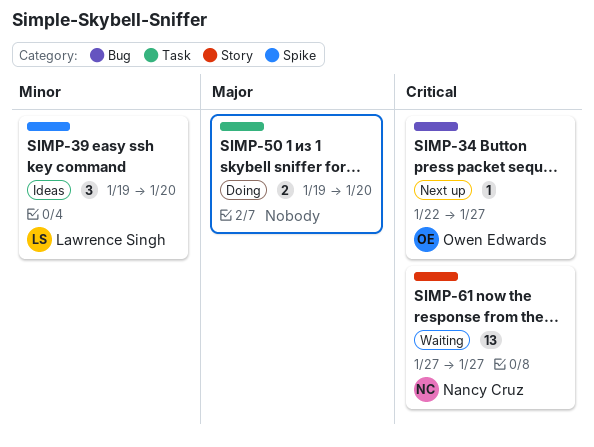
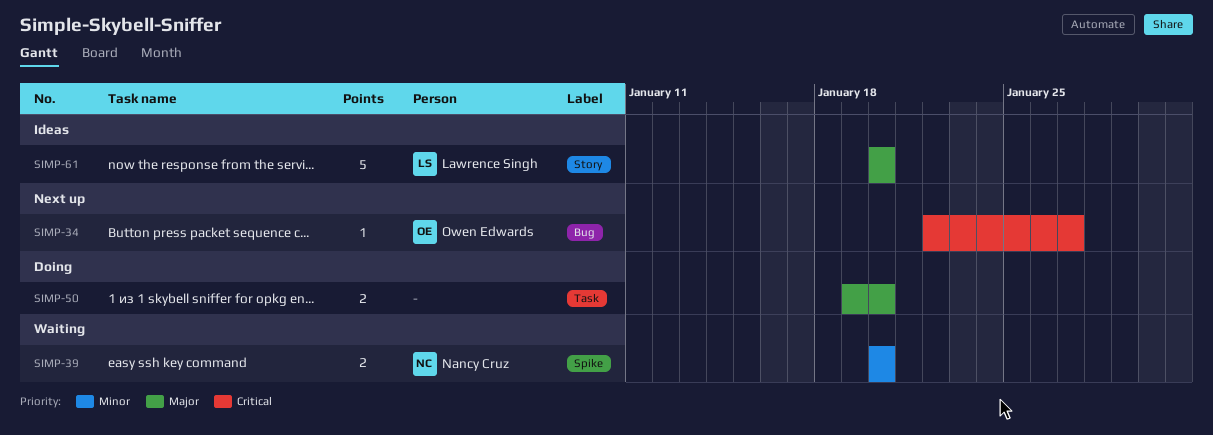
SIMP-39, status: Ideas -> Waiting
SIMP-39, owner: Lawrence Singh -> Nancy Cruz
SIMP-39, estimate: 3 -> 2
SIMP-39, start: Jan 19 -> Jan 20
SIMP-61, status: Waiting -> Ideas
SIMP-61, owner: Nancy Cruz -> Lawrence Singh
SIMP-61, priority: Critical -> Major
SIMP-61, estimate: 13 -> 5
SIMP-61, start: Jan 27 -> Jan 20
SIMP-61, due: Jan 27 -> Jan 20

